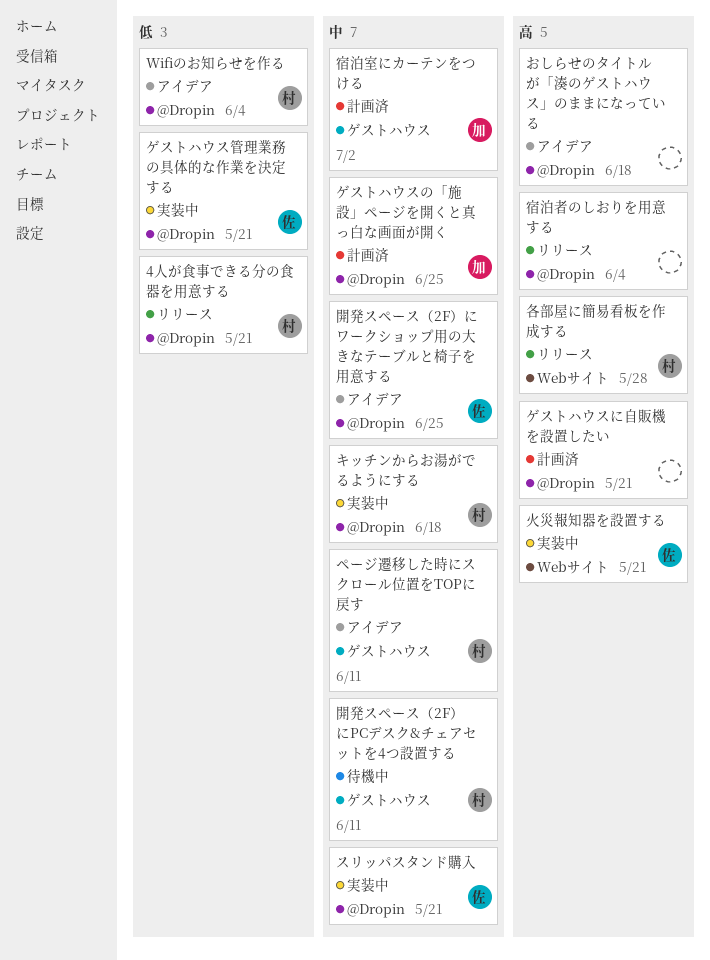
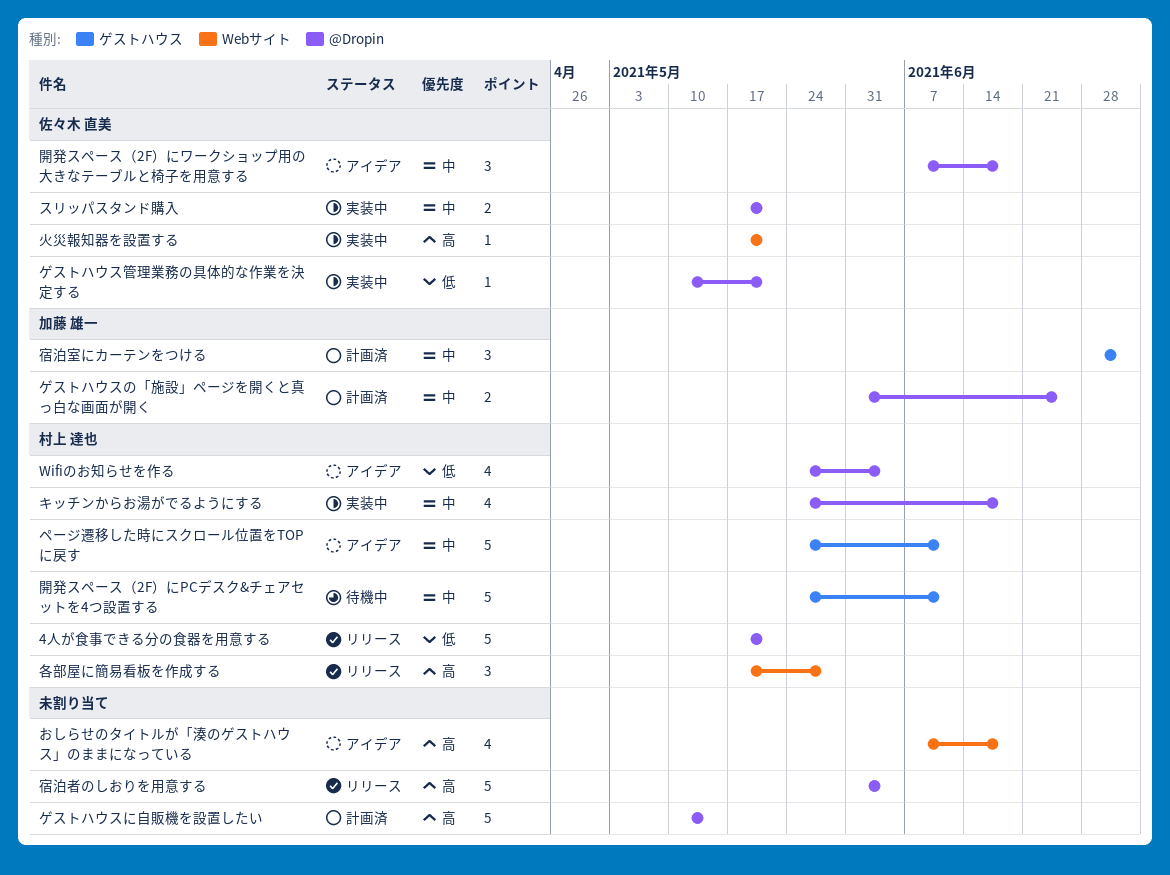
おしらせのタイトルが「湊のゲストハウス」のままになっている, label: @Dropin -> Webサイト
ゲストハウスに自販機を設置したい, due: May 21 -> May 14
開発スペース（2F）にワークショップ用の大きなテーブルと椅子を用意する, due: Jun 25 -> Jun 18

